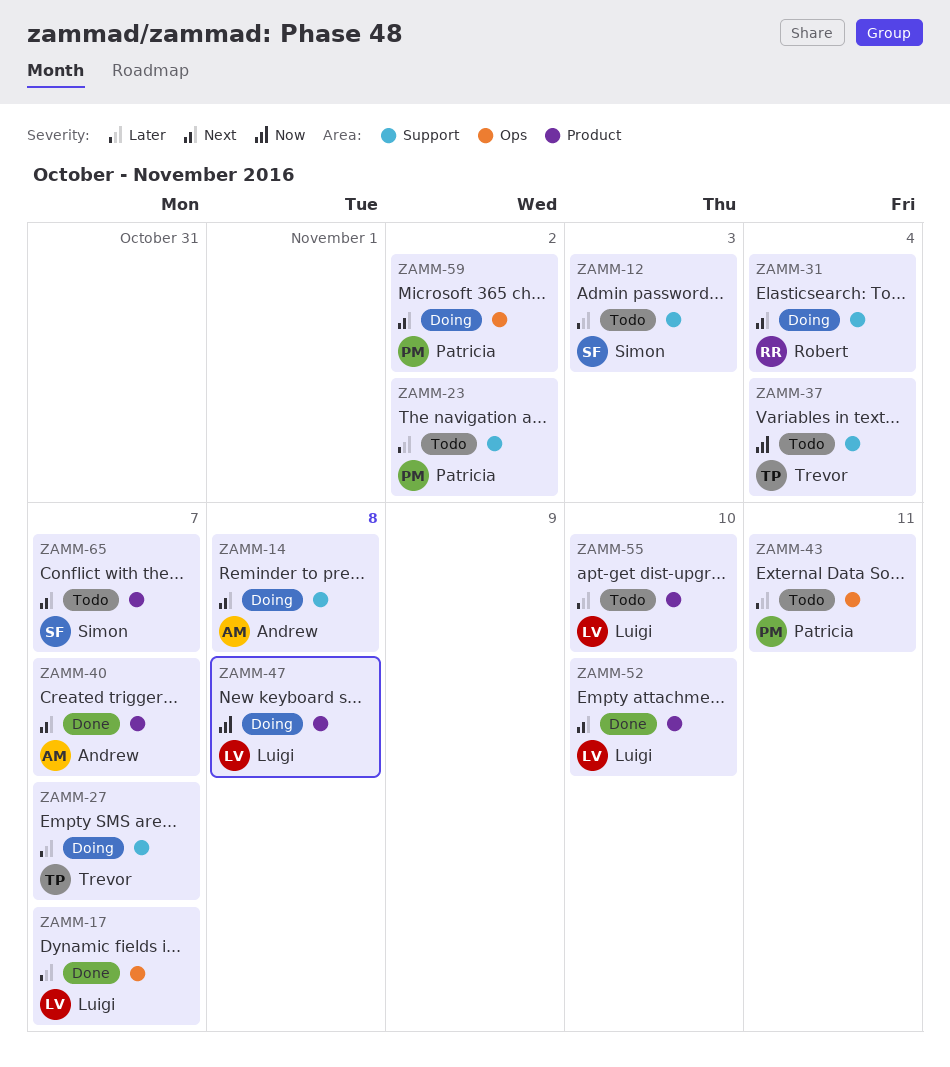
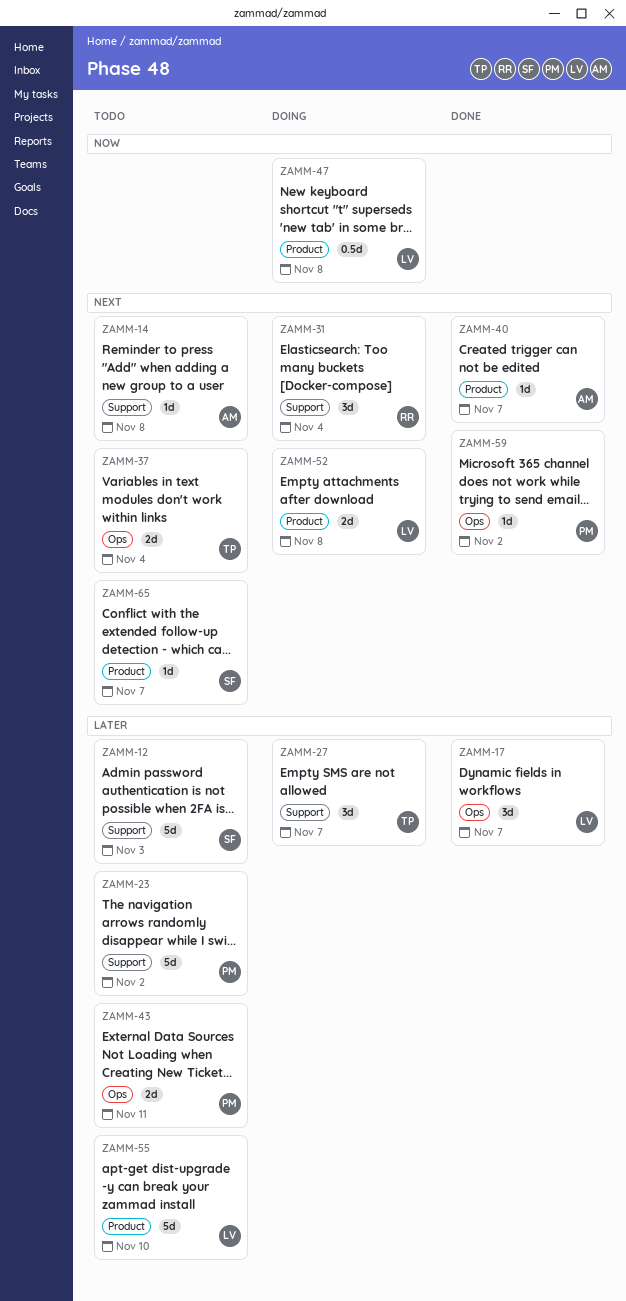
ZAMM-14, status: Doing -> Todo
ZAMM-37, priority: Now -> Next
ZAMM-37, label: Support -> Ops
ZAMM-52, status: Done -> Doing
ZAMM-52, due: Nov 10 -> Nov 8
ZAMM-59, status: Doing -> Done

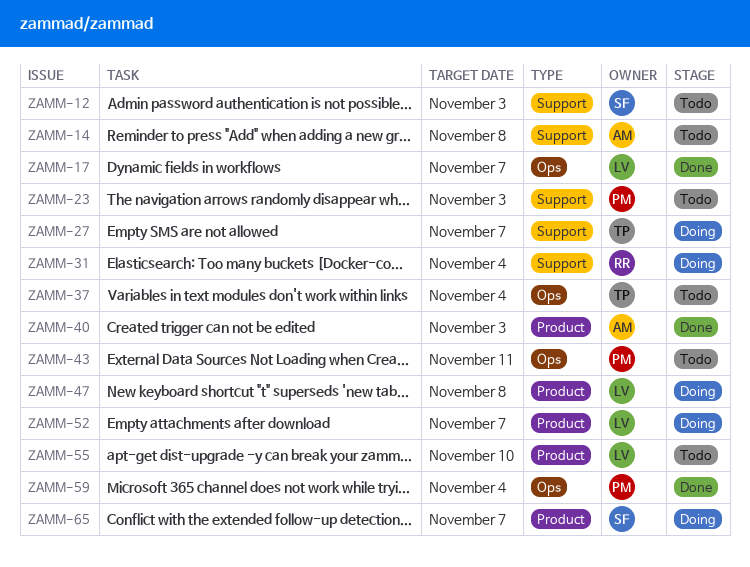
ZAMM-23, due: Nov 2 -> Nov 3
ZAMM-40, due: Nov 7 -> Nov 3
ZAMM-52, due: Nov 8 -> Nov 7
ZAMM-59, due: Nov 2 -> Nov 4
ZAMM-65, status: Todo -> Doing

